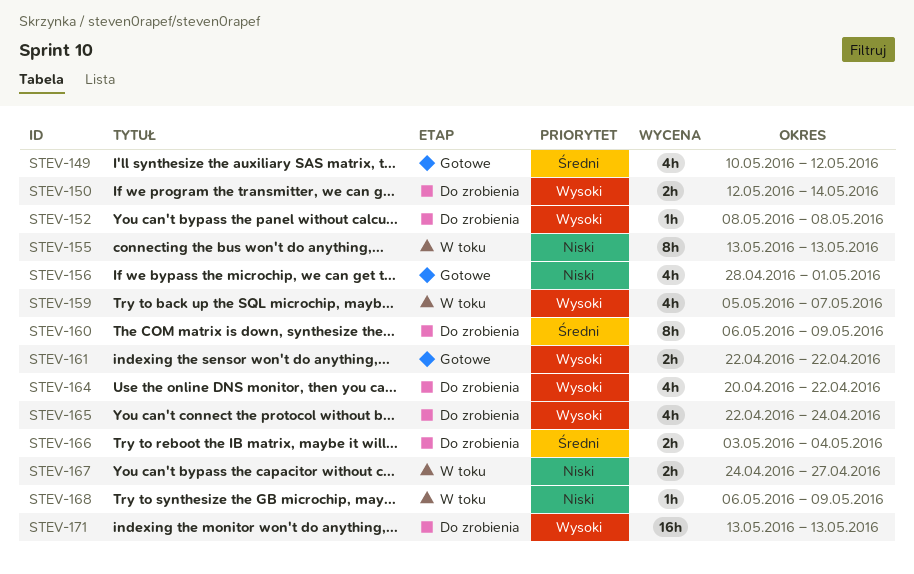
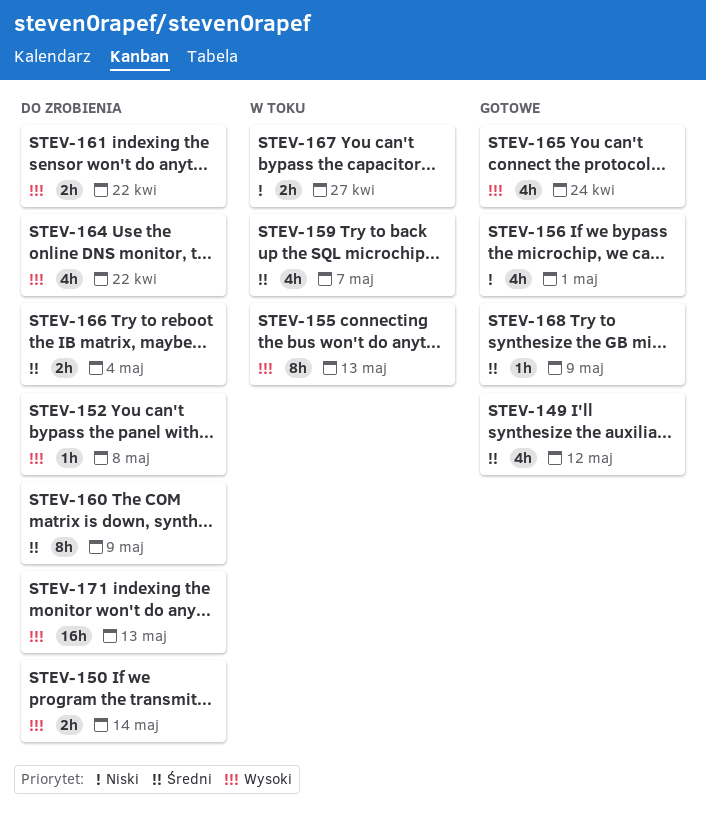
STEV-155, priority: Niski -> Wysoki
STEV-159, priority: Wysoki -> Średni
STEV-161, status: Gotowe -> Do zrobienia
STEV-165, status: Do zrobienia -> Gotowe
STEV-168, status: W toku -> Gotowe
STEV-168, priority: Niski -> Średni

